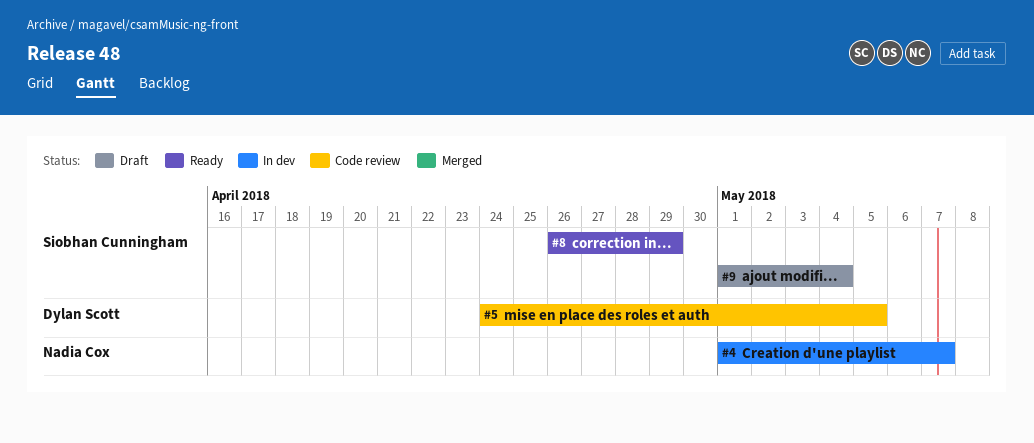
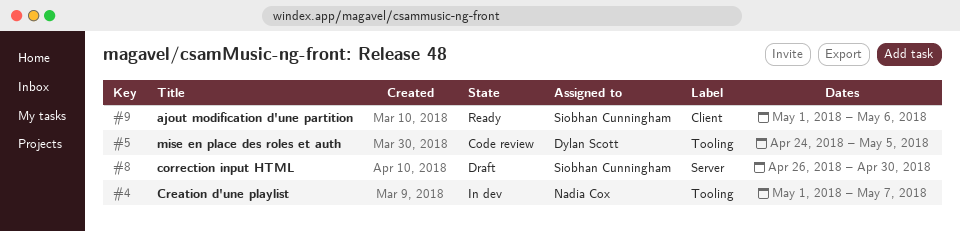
#8, status: Ready -> Draft
#8, due: Apr 29 -> Apr 30
#9, status: Draft -> Ready
#9, due: May 4 -> May 6

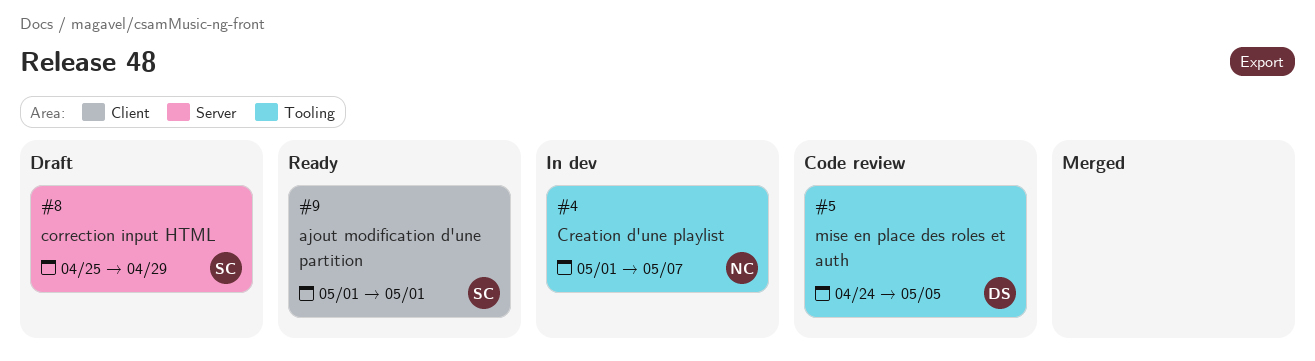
#8, start: Apr 26 -> Apr 25
#8, due: Apr 30 -> Apr 29
#9, due: May 6 -> May 1

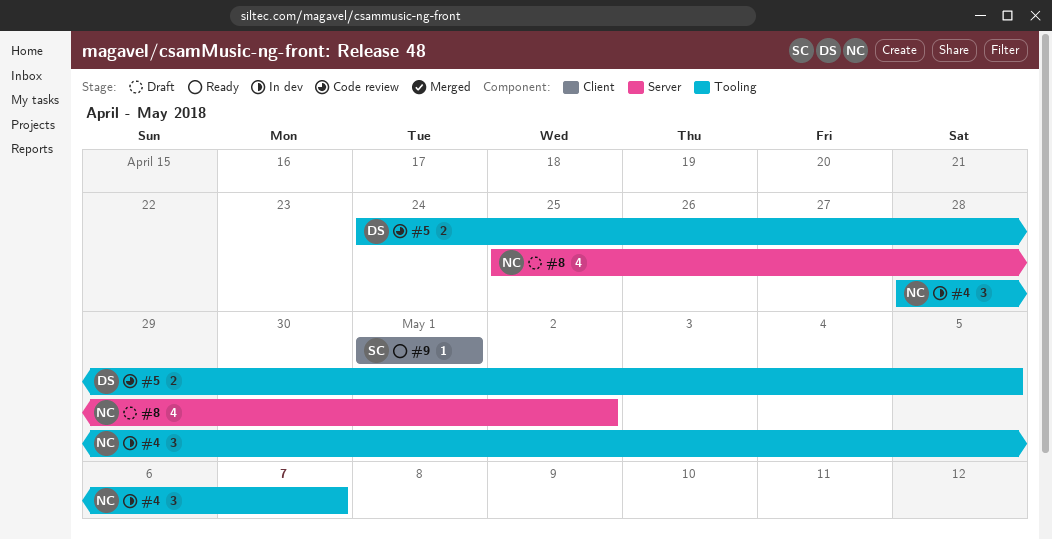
#4, start: May 1 -> Apr 28
#8, owner: SC -> NC
#8, due: Apr 29 -> May 2

